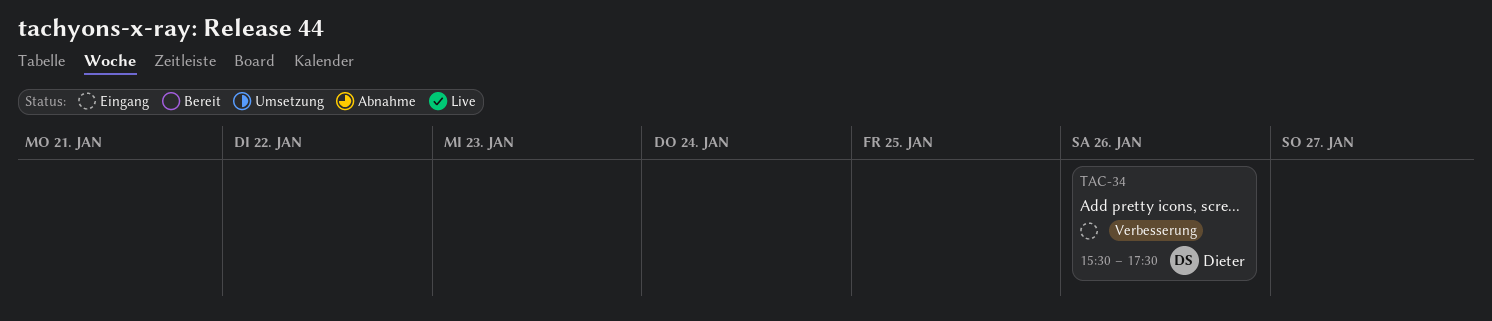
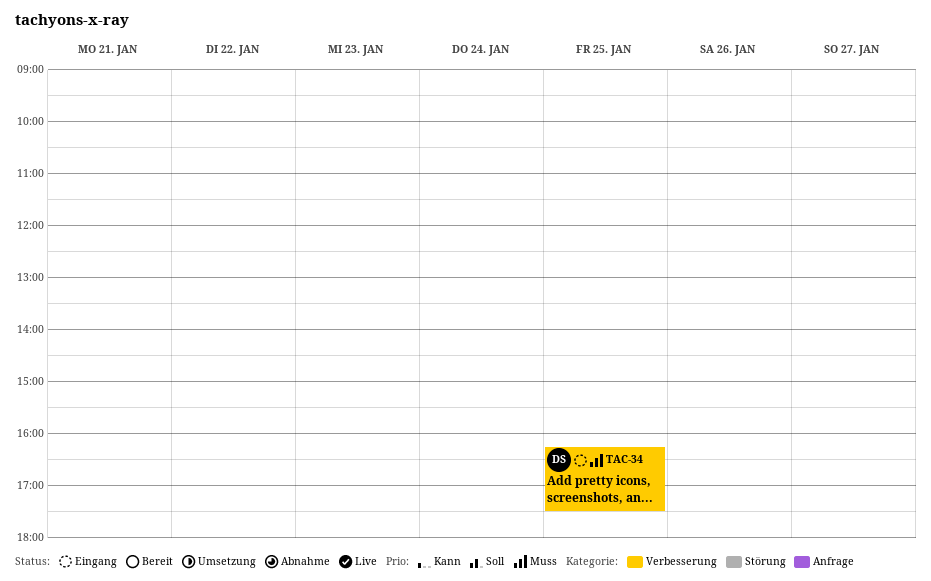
TAC-34, day: Jan 26 -> Jan 25
TAC-34, begins: 15:30 -> 16:15

